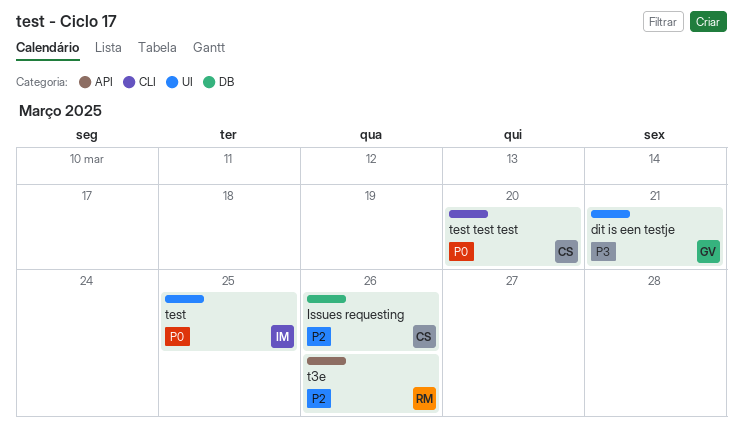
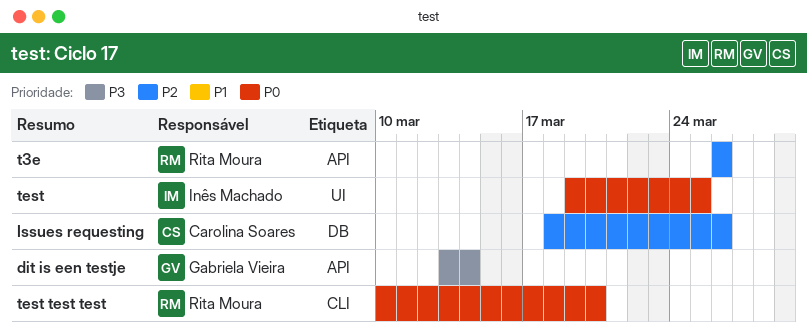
dit is een testje, label: UI -> API
dit is een testje, due: Mar 21 -> Mar 14
test test test, owner: Carolina Soares -> Rita Moura

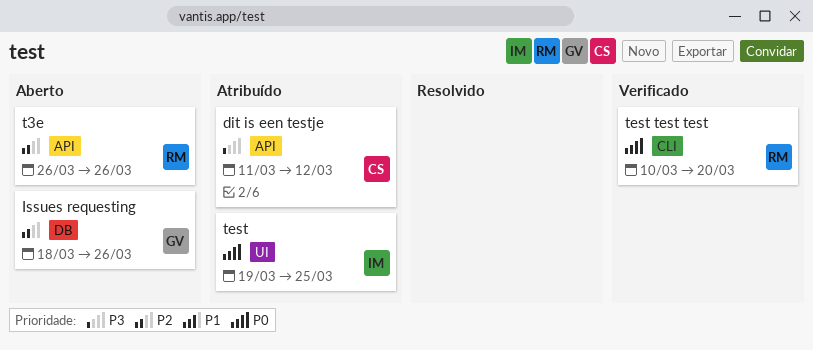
dit is een testje, owner: Gabriela Vieira -> Carolina Soares
dit is een testje, start: Mar 13 -> Mar 11
dit is een testje, due: Mar 14 -> Mar 12
Issues requesting, owner: Carolina Soares -> Gabriela Vieira

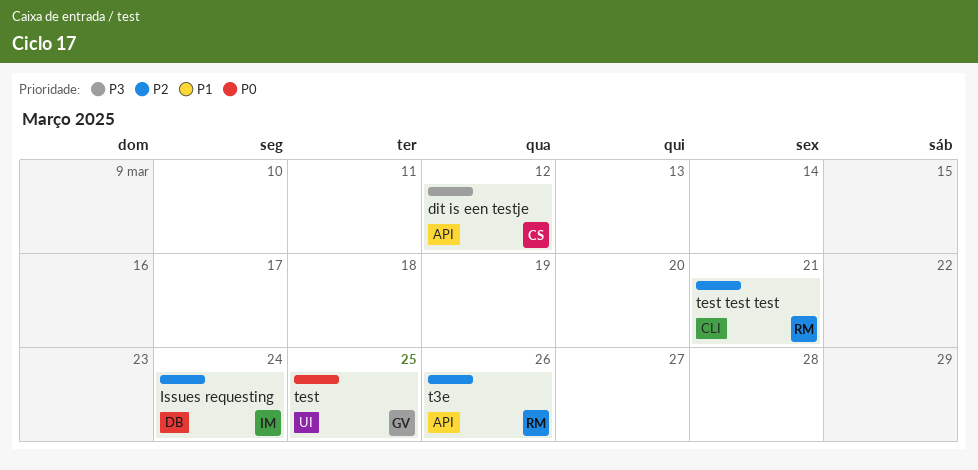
Issues requesting, owner: GV -> IM
Issues requesting, due: Mar 26 -> Mar 24
test, owner: IM -> GV
test test test, priority: P0 -> P2
test test test, due: Mar 20 -> Mar 21

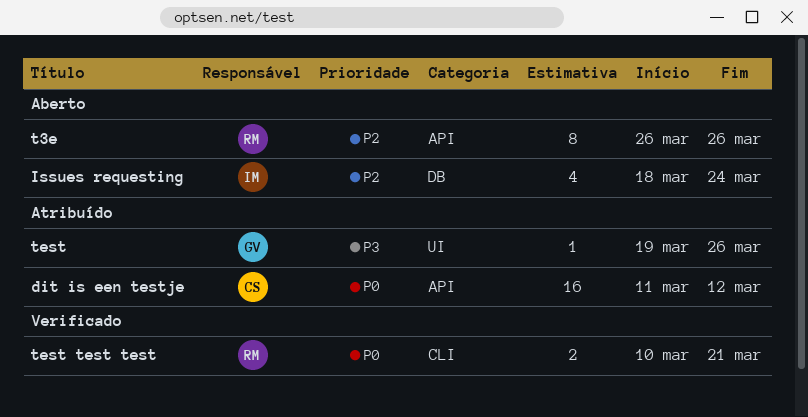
dit is een testje, priority: P3 -> P0
test, priority: P0 -> P3
test, due: Mar 25 -> Mar 26
test test test, priority: P2 -> P0

